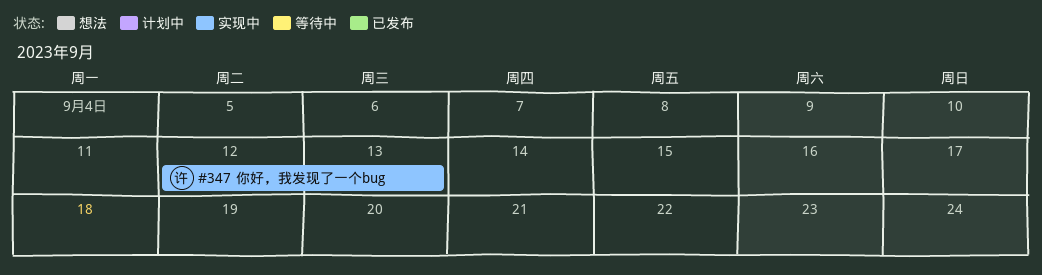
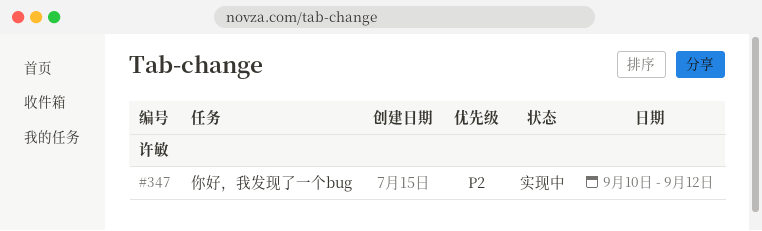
#347, start: Sep 12 -> Sep 10
#347, due: Sep 13 -> Sep 12

